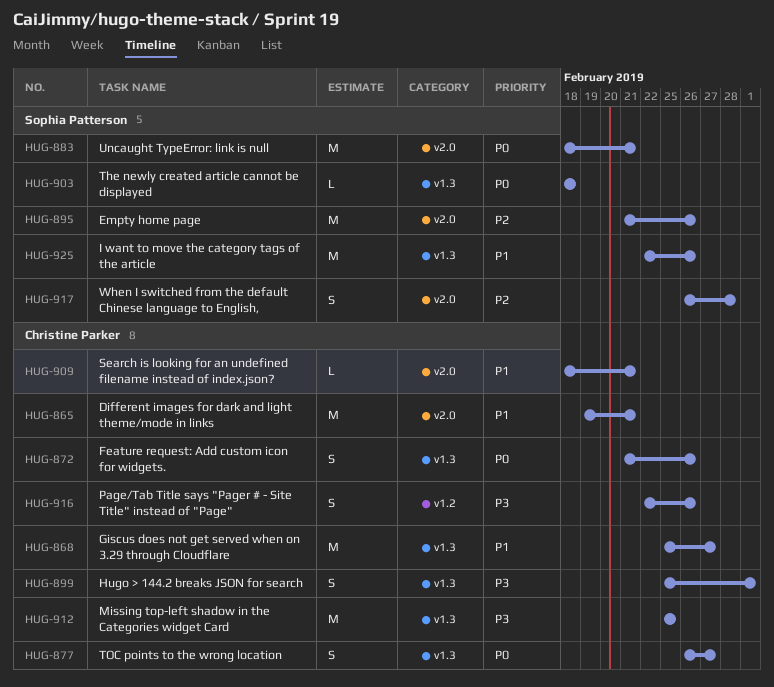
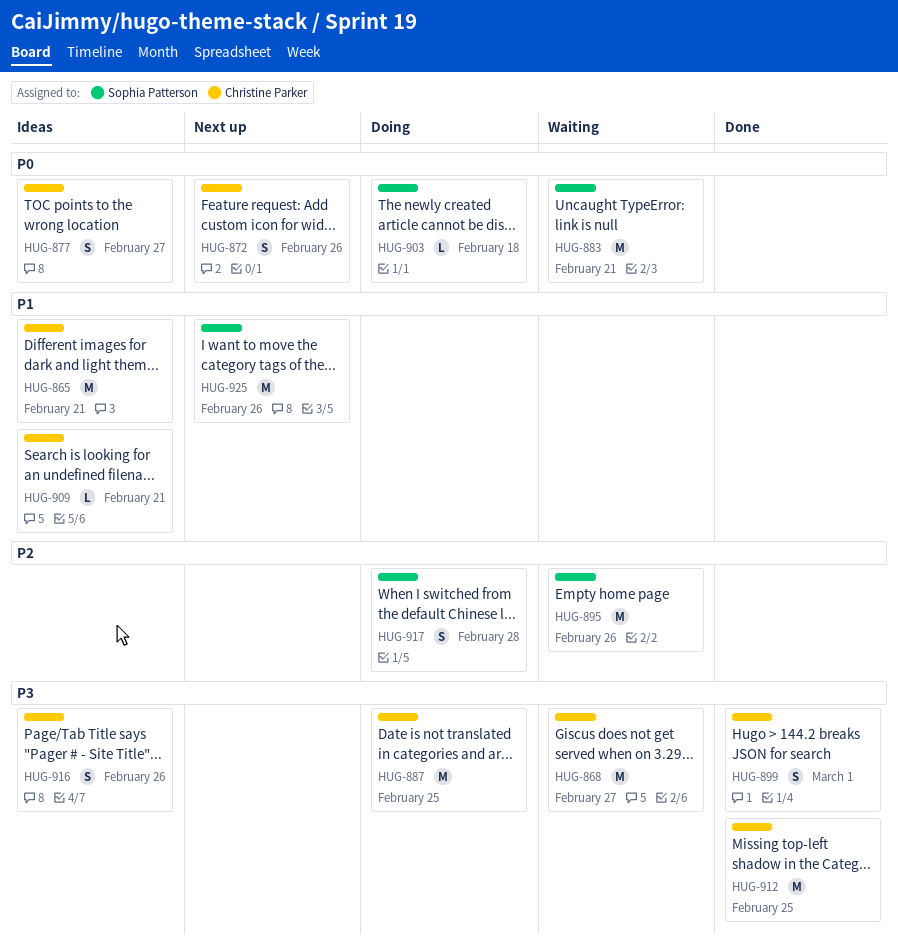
HUG-868, priority: P1 -> P3
HUG-887: none -> present

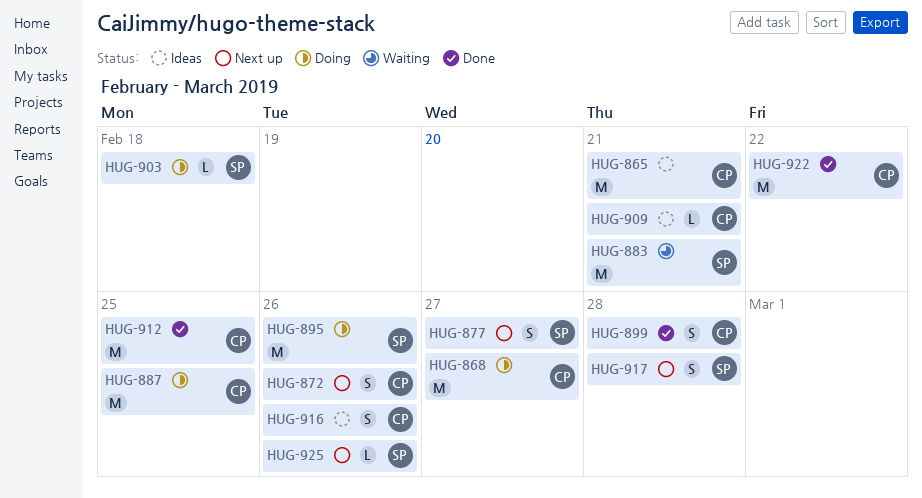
HUG-868, status: Waiting -> Doing
HUG-877, status: Ideas -> Next up
HUG-877, owner: Christine Parker -> Sophia Patterson
HUG-895, status: Waiting -> Doing
HUG-899, due: Mar 1 -> Feb 28
HUG-917, status: Doing -> Next up
HUG-922: none -> present
HUG-925, estimate: M -> L

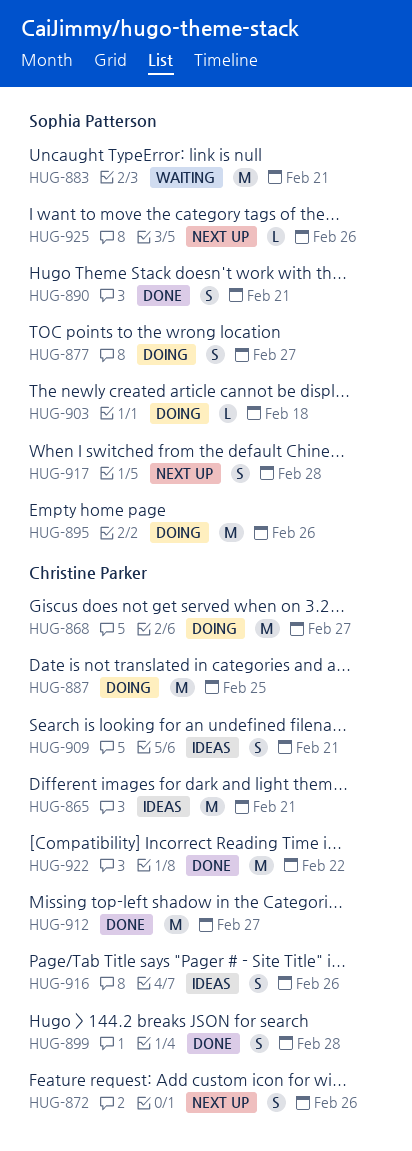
HUG-877, status: Next up -> Doing
HUG-890: none -> present
HUG-909, estimate: L -> S
HUG-912, due: Feb 25 -> Feb 27

